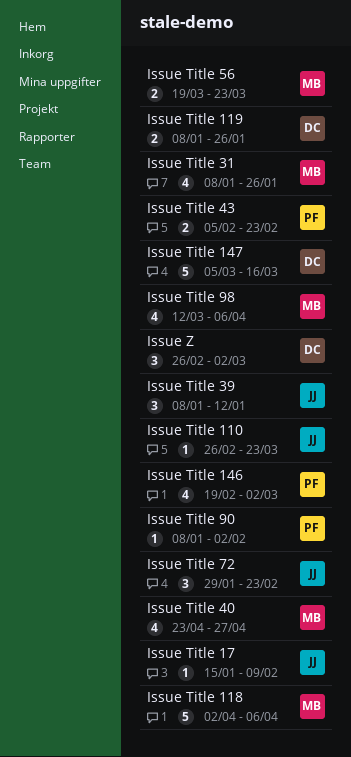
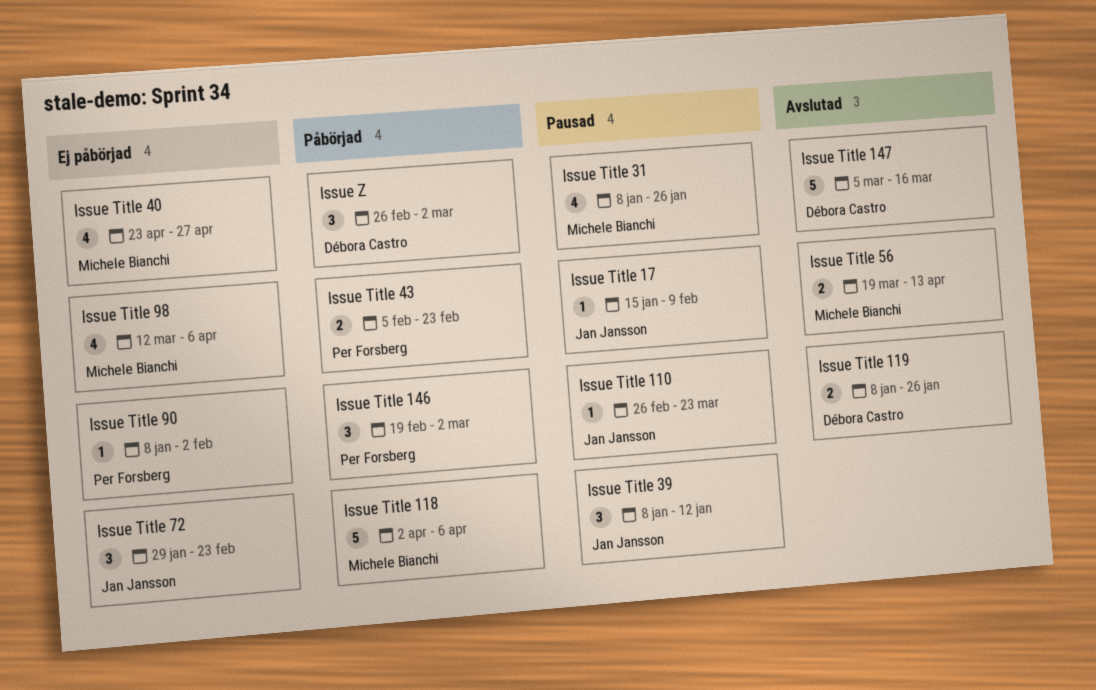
Issue Title 146, estimate: 4 -> 3
Issue Title 56, due: Mar 23 -> Apr 13

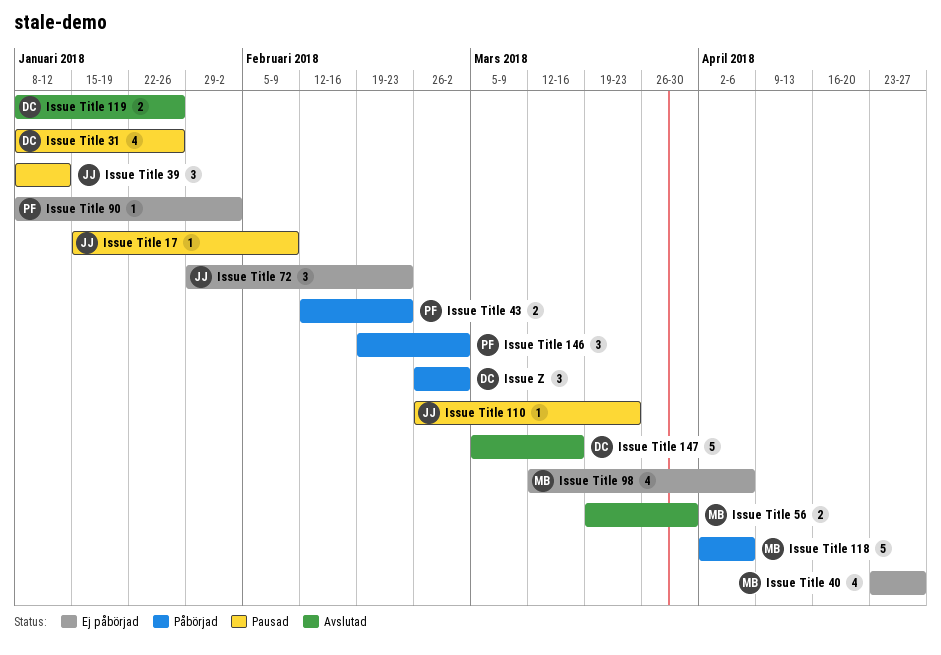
Issue Title 31, owner: Michele Bianchi -> Débora Castro
Issue Title 43, start: Feb 5 -> Feb 12
Issue Title 56, due: Apr 13 -> Mar 30

